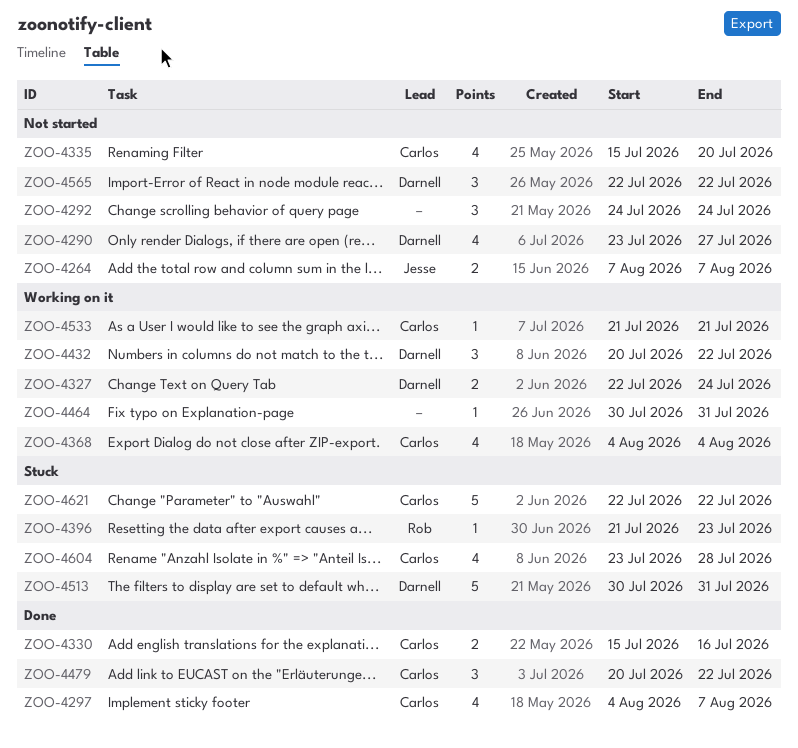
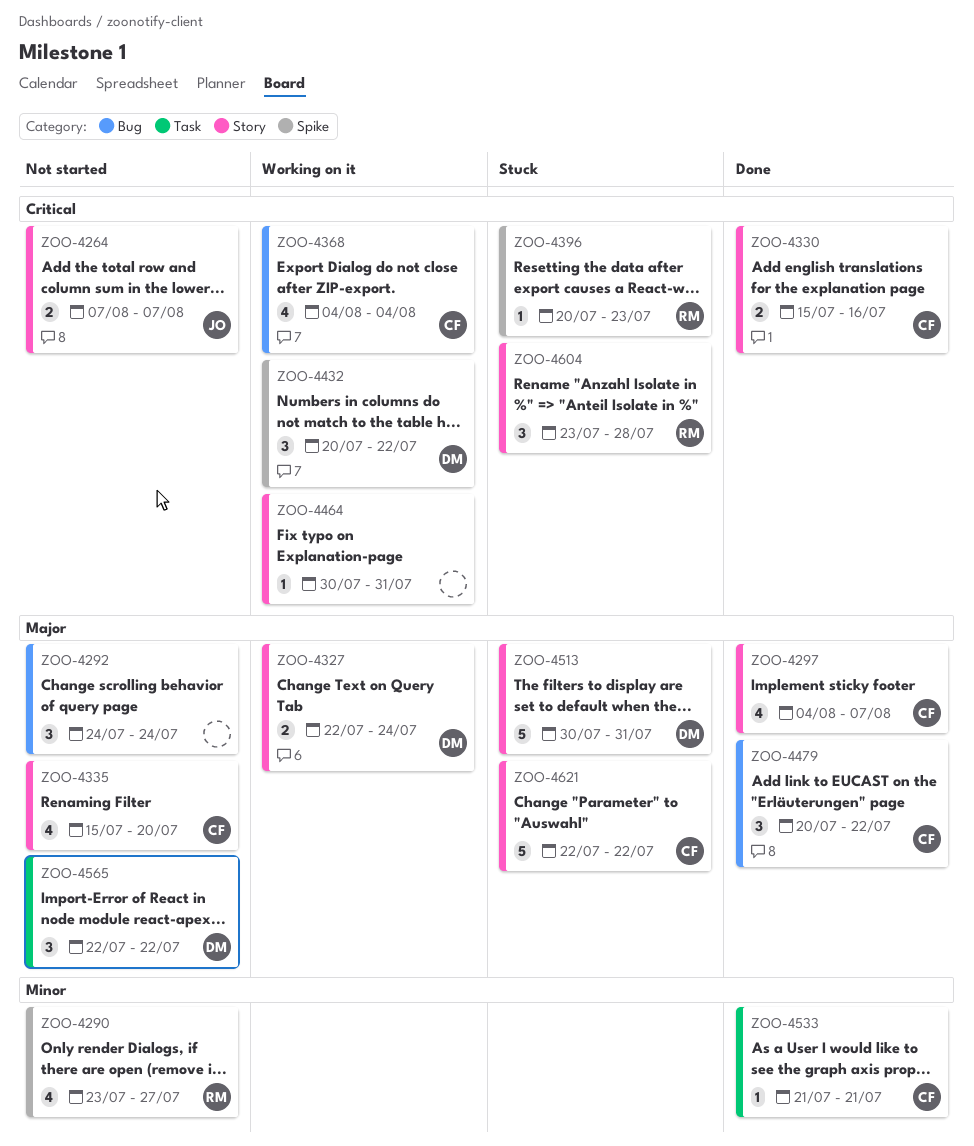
ZOO-4290, owner: Darnell -> Rob
ZOO-4396, start: Jul 21 -> Jul 20
ZOO-4533, status: Working on it -> Done
ZOO-4604, owner: Carlos -> Rob
ZOO-4604, estimate: 4 -> 3

